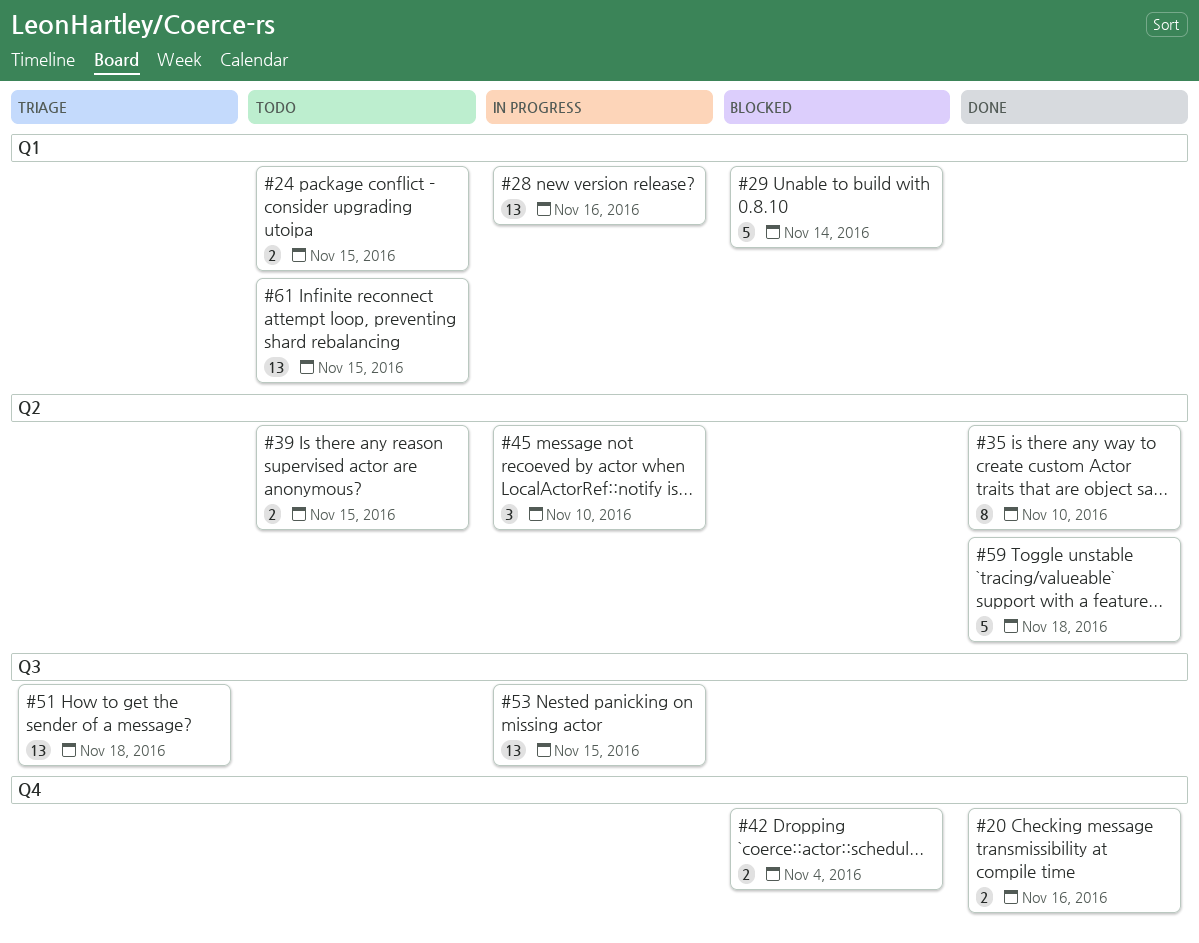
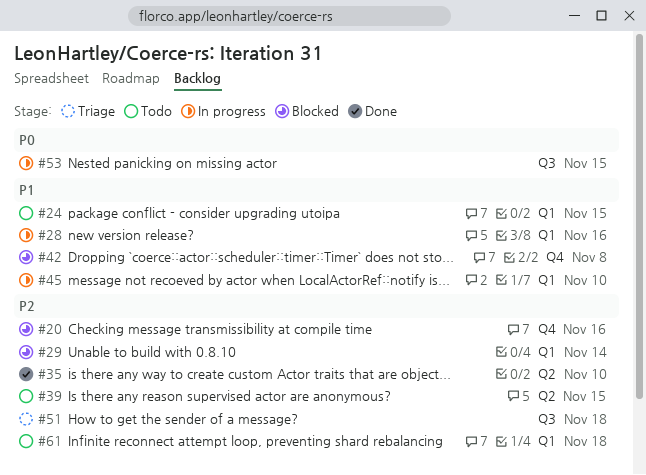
#20, status: Done -> Blocked
#42, due: Nov 4 -> Nov 8
#45, label: Q2 -> Q1
#59: present -> none
#61, due: Nov 15 -> Nov 18

